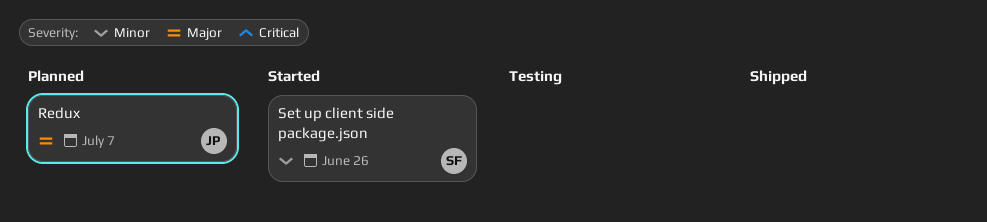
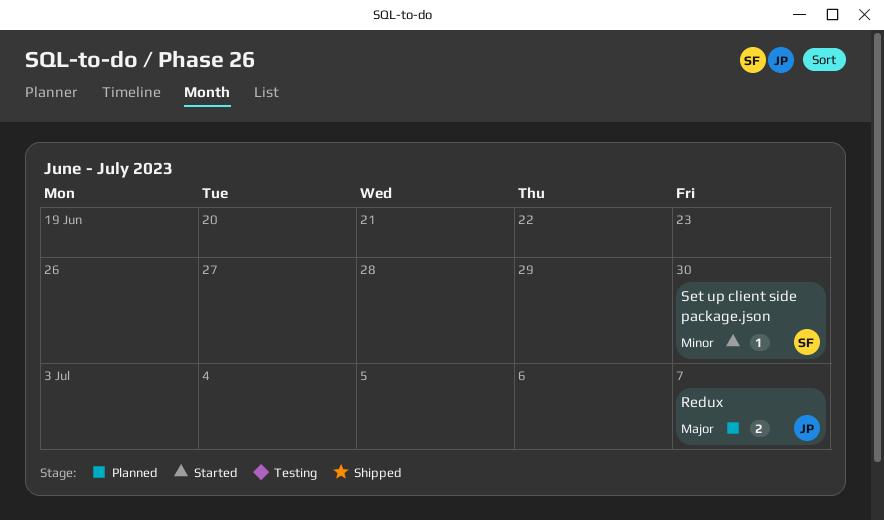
Set up client side package.json, due: Jun 26 -> Jun 30

